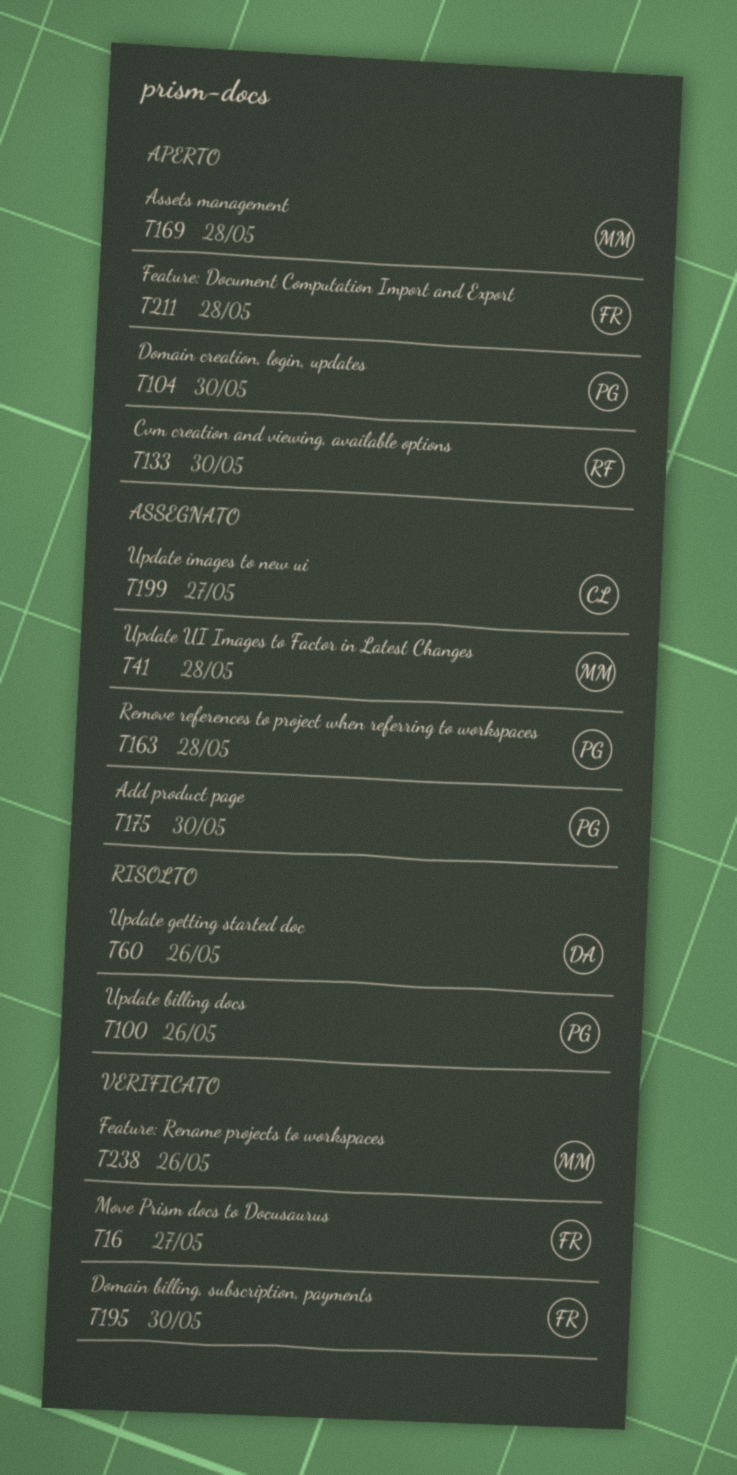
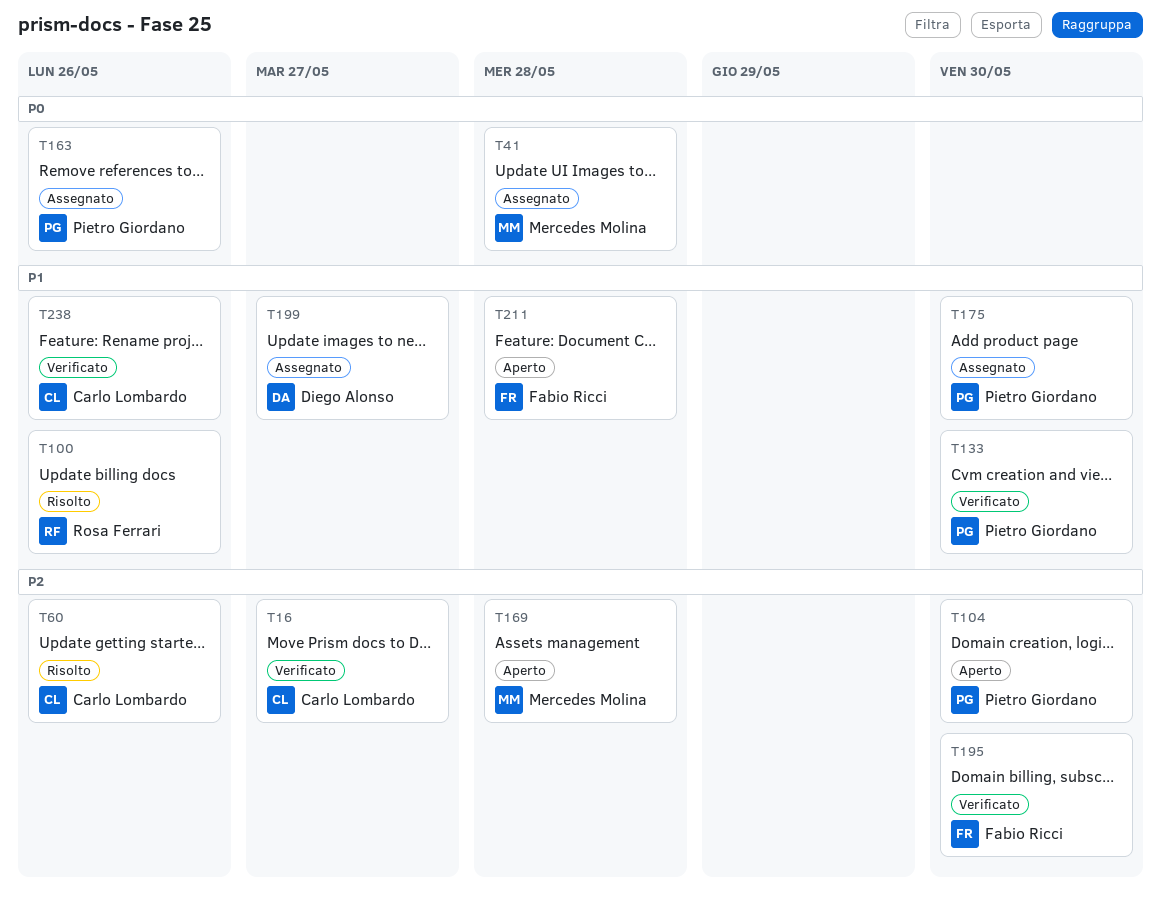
T16, owner: Fabio Ricci -> Carlo Lombardo
T60, owner: Diego Alonso -> Carlo Lombardo
T100, owner: Pietro Giordano -> Rosa Ferrari
T133, status: Aperto -> Verificato
T133, owner: Rosa Ferrari -> Pietro Giordano
T163, due: May 28 -> May 26
T199, owner: Carlo Lombardo -> Diego Alonso
T238, owner: Mercedes Molina -> Carlo Lombardo

